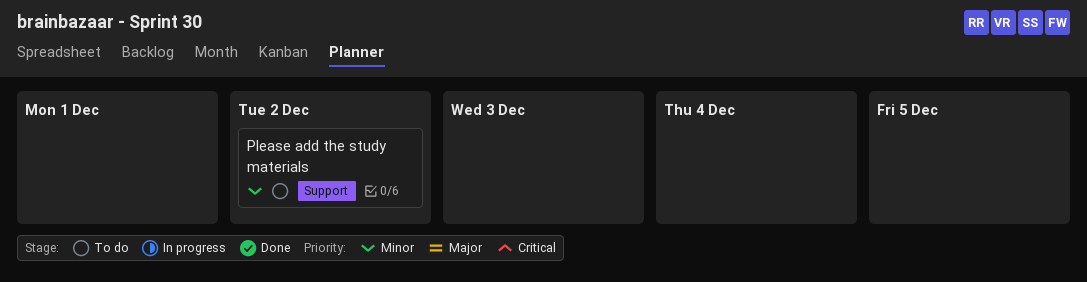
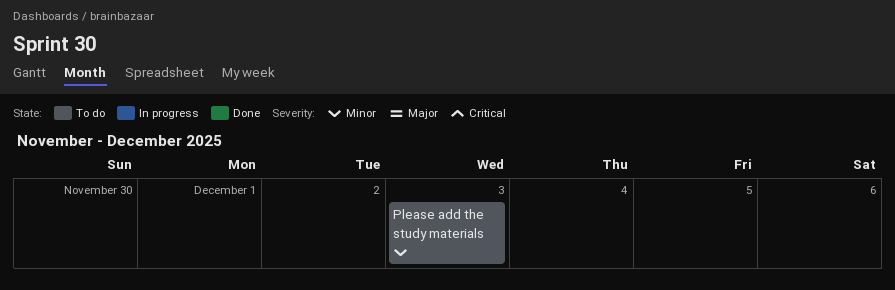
Please add the study materials, due: Dec 2 -> Dec 3

